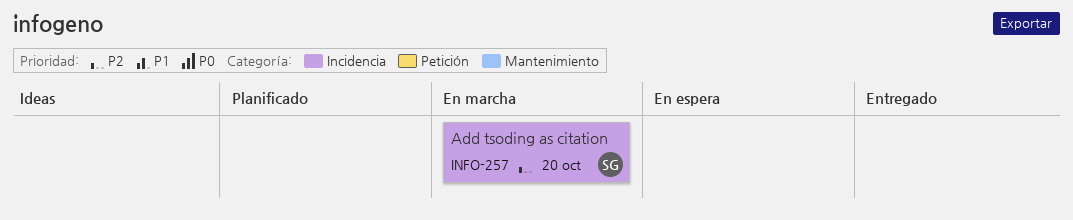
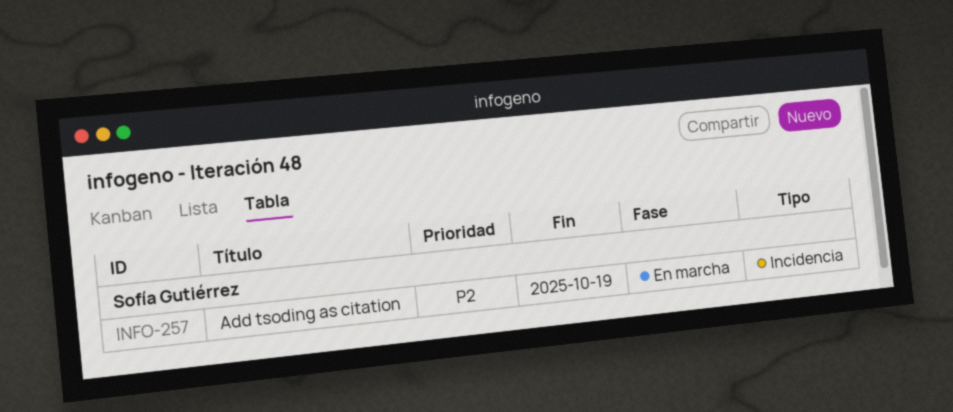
INFO-257, due: Oct 20 -> Oct 19

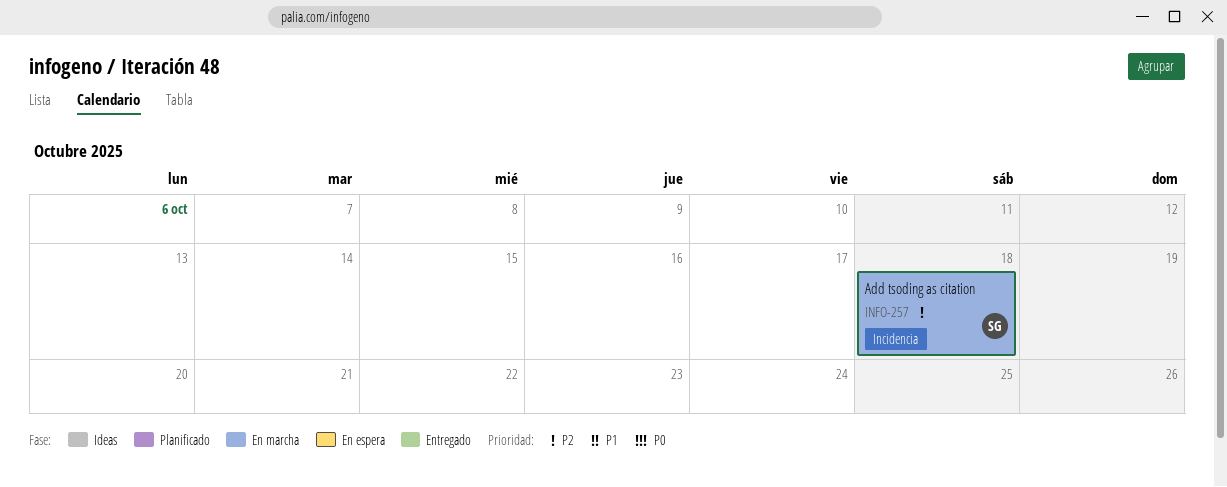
INFO-257, due: Oct 19 -> Oct 18

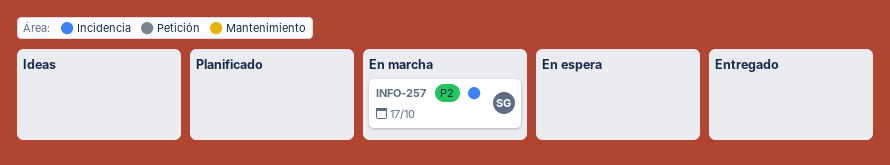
INFO-257, due: Oct 18 -> Oct 17

